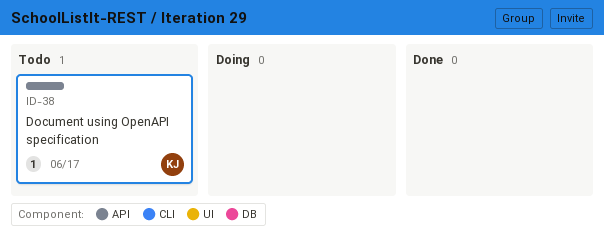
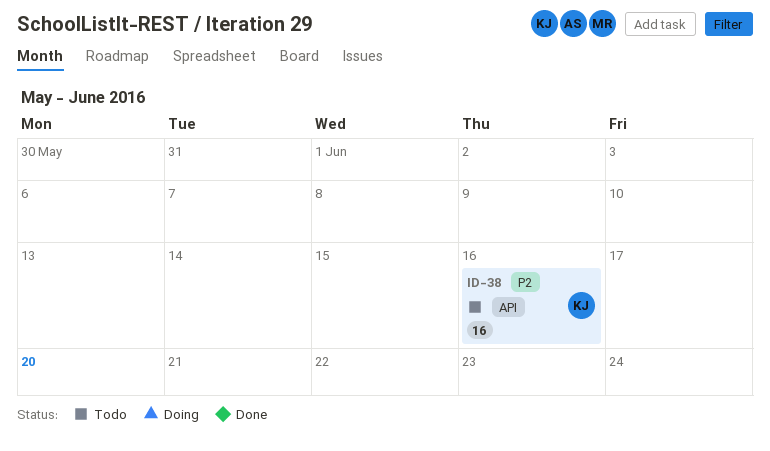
ID-38, estimate: 1 -> 16
ID-38, due: Jun 17 -> Jun 16

